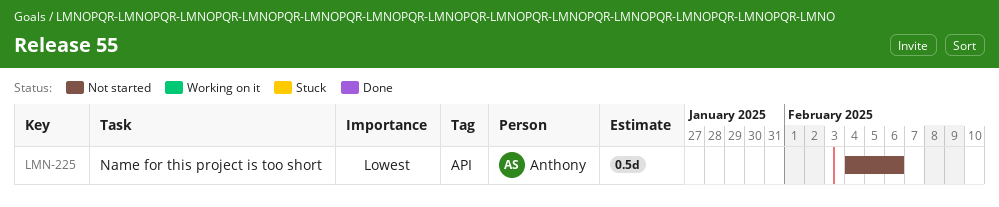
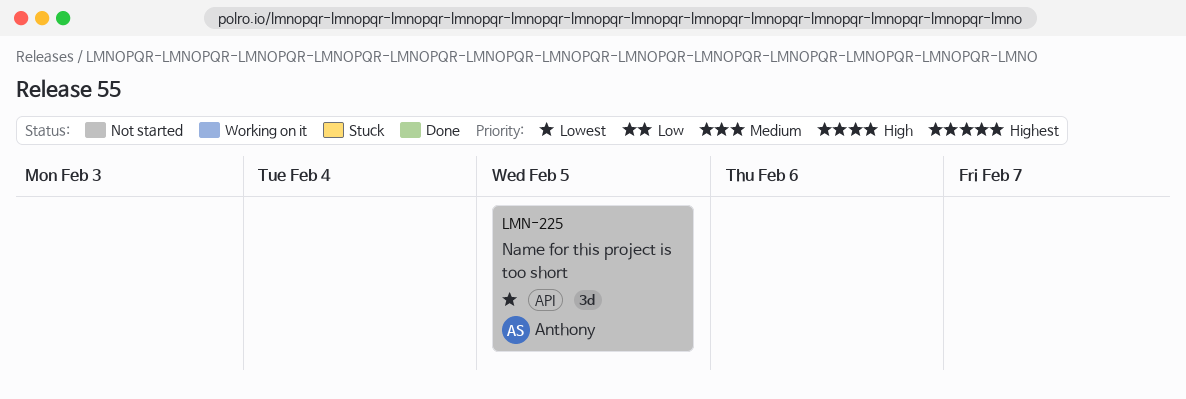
LMN-225, estimate: 0.5d -> 3d
LMN-225, due: Feb 6 -> Feb 5

